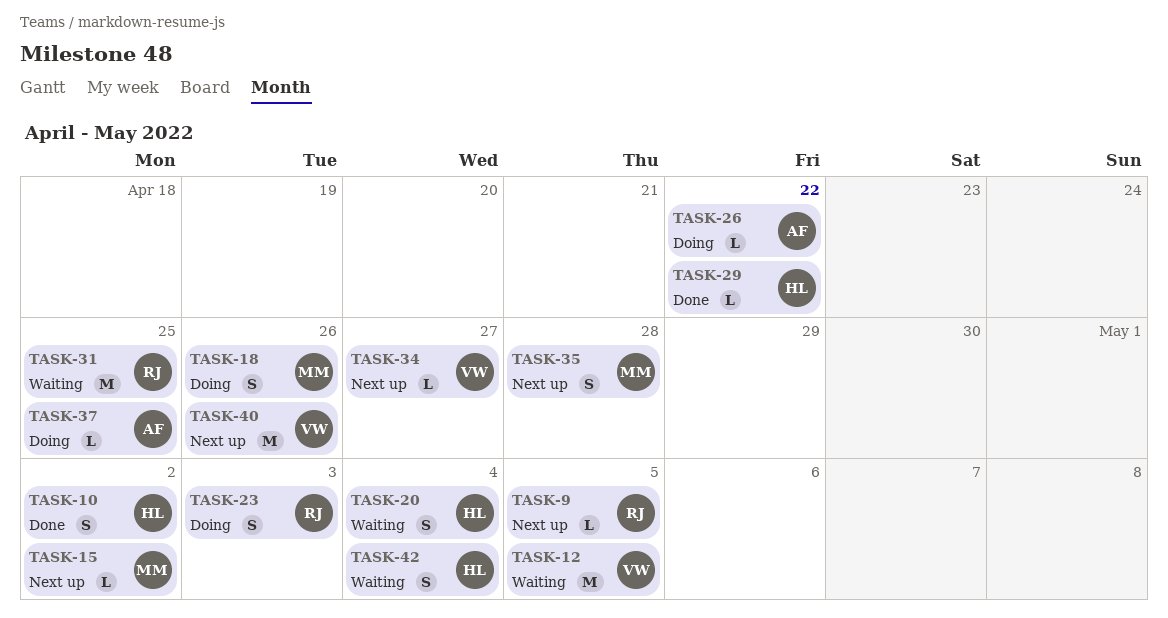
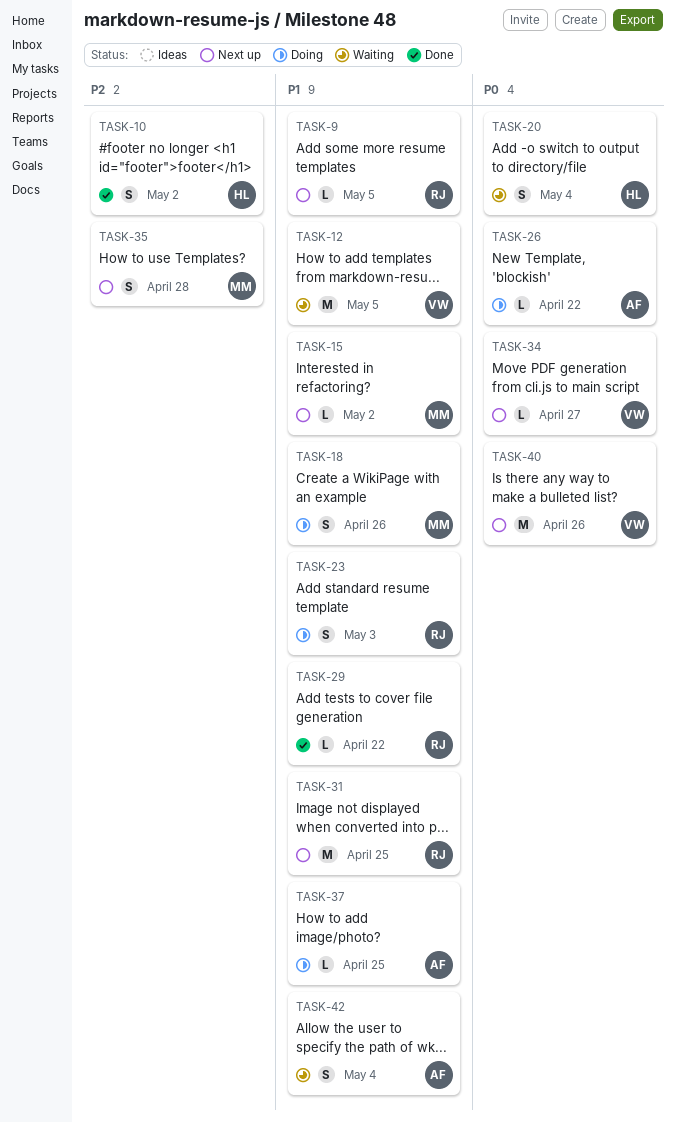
TASK-29, owner: HL -> RJ
TASK-31, status: Waiting -> Next up
TASK-42, owner: HL -> AF

